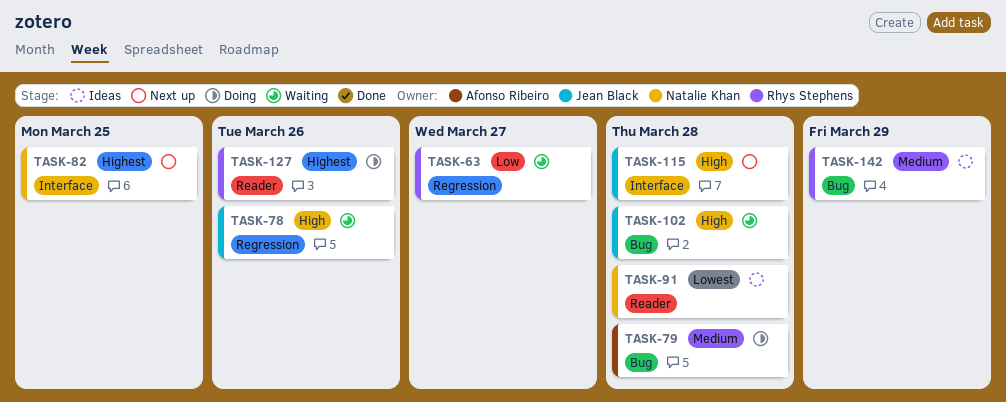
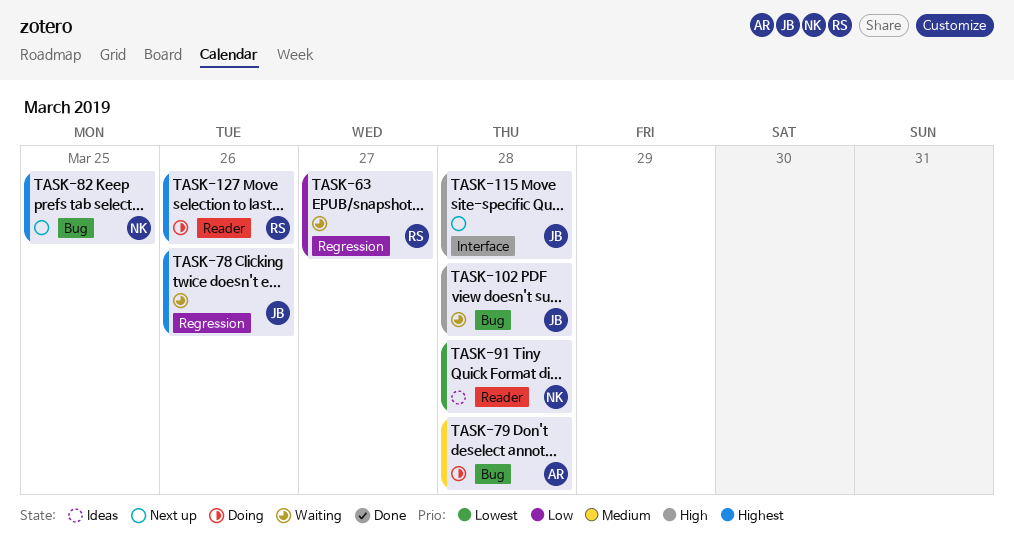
TASK-78, priority: High -> Highest
TASK-82, label: Interface -> Bug
TASK-142: present -> none

